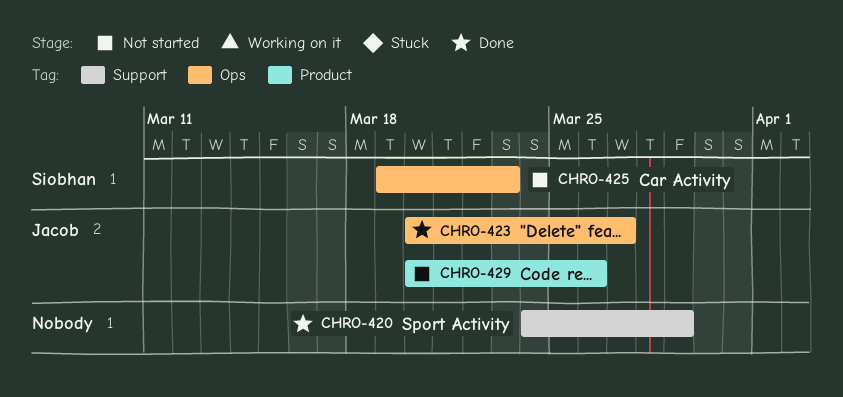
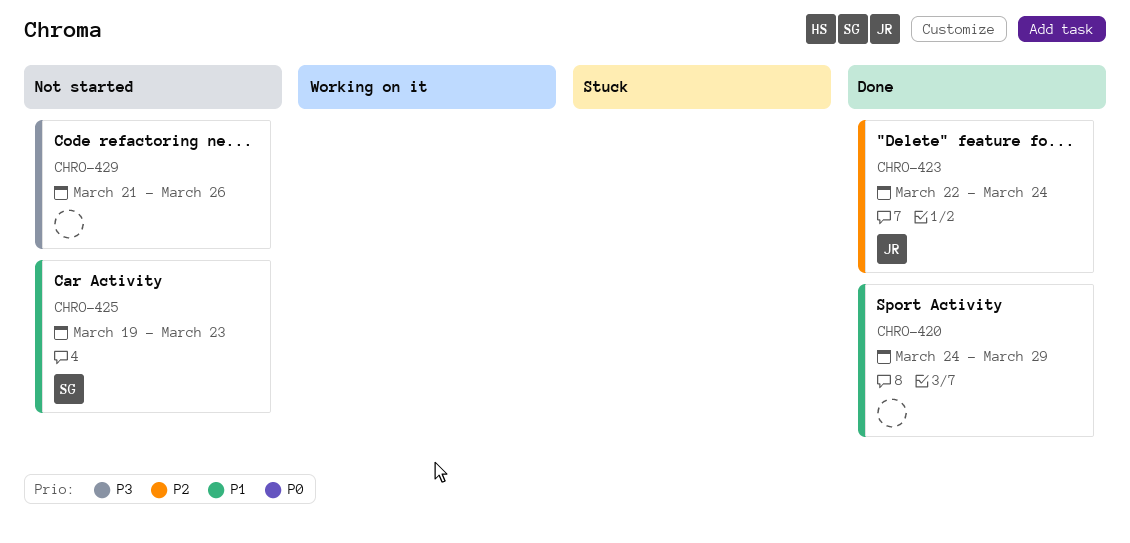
CHRO-423, start: Mar 20 -> Mar 22
CHRO-423, due: Mar 27 -> Mar 24
CHRO-429, owner: Jacob -> none
CHRO-429, start: Mar 20 -> Mar 21

